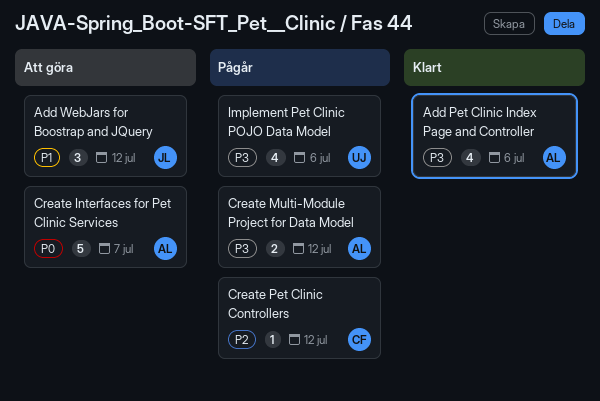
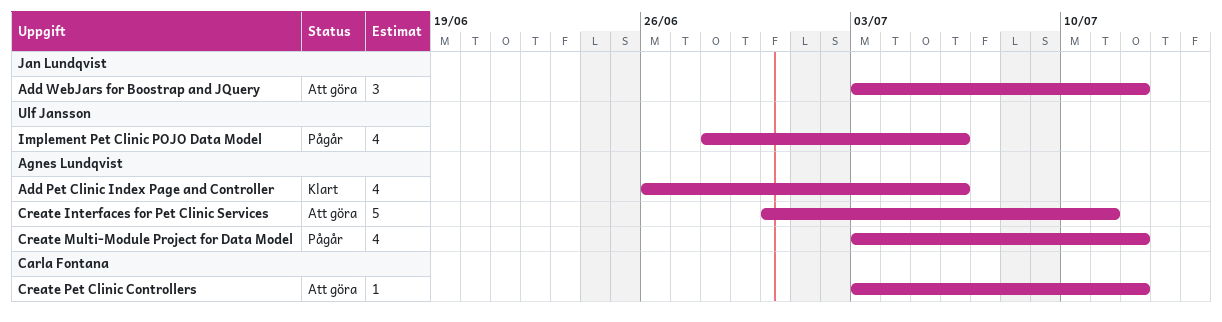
Create Interfaces for Pet Clinic Services, due: Jul 7 -> Jul 11
Create Multi-Module Project for Data Model, estimate: 2 -> 4
Create Pet Clinic Controllers, status: Pågår -> Att göra

